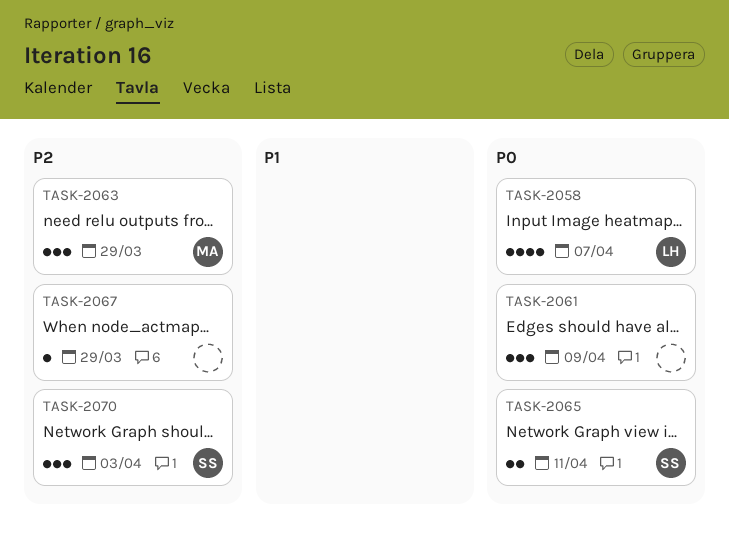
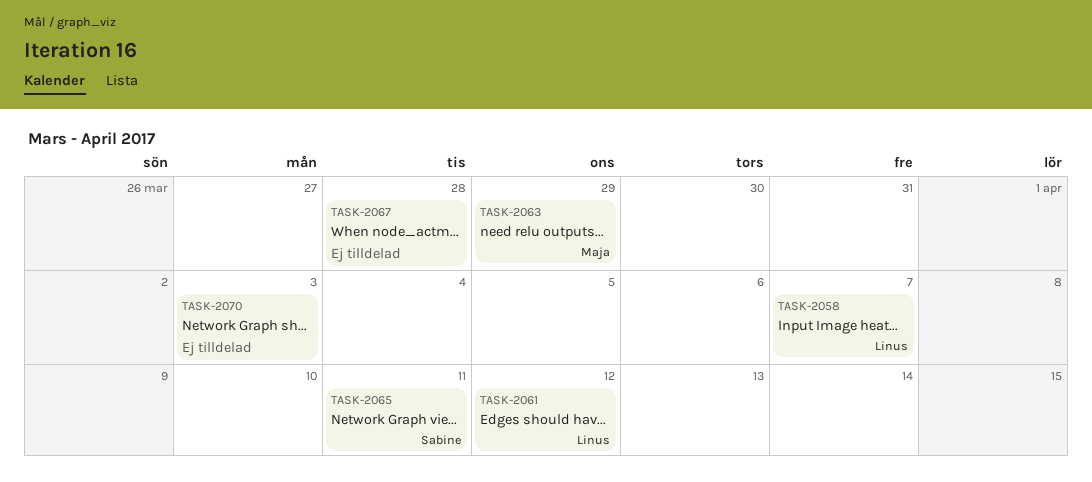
TASK-2061, owner: none -> Linus
TASK-2061, due: Apr 9 -> Apr 12
TASK-2067, due: Mar 29 -> Mar 28
TASK-2070, owner: Sabine -> none

